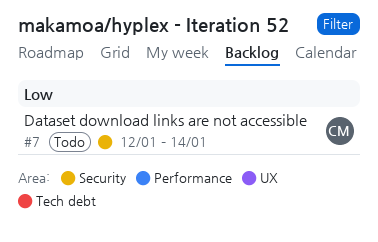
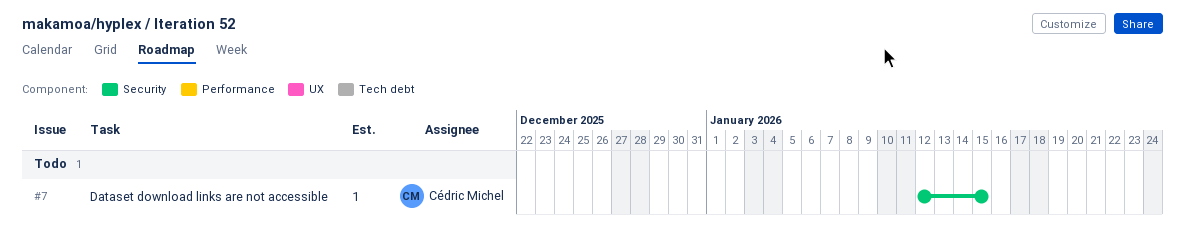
#7, due: Jan 14 -> Jan 15

